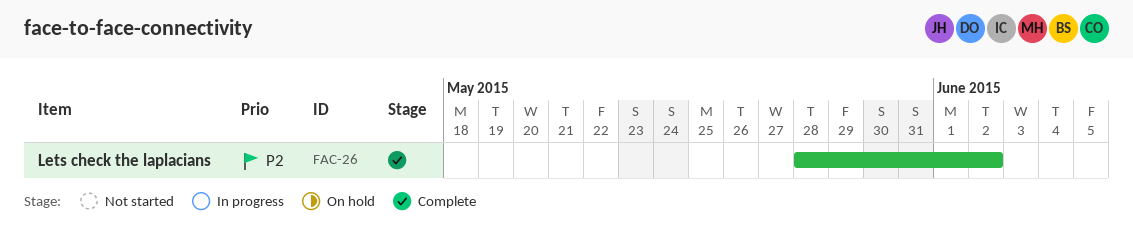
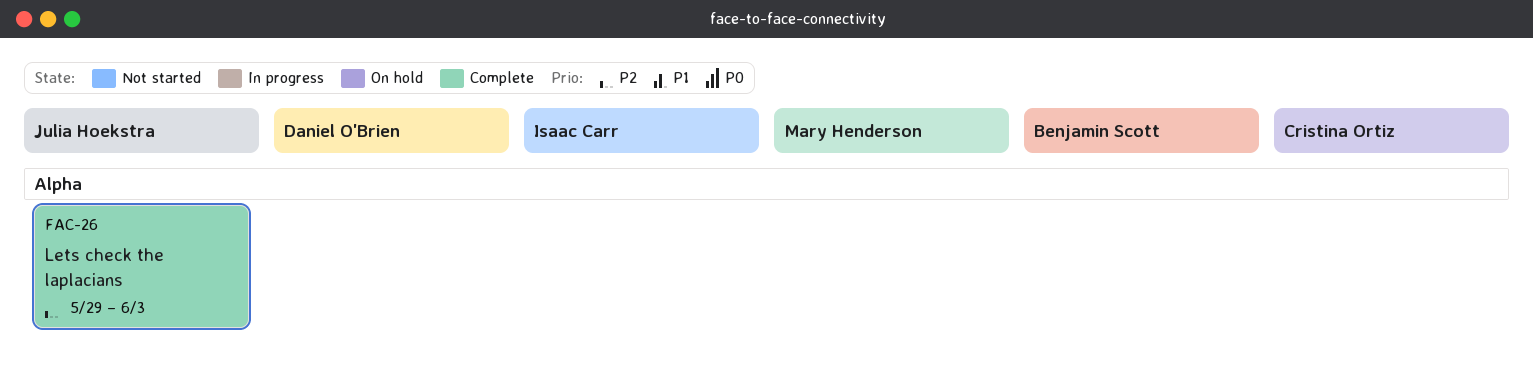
FAC-26, start: May 28 -> May 29
FAC-26, due: Jun 2 -> Jun 3

